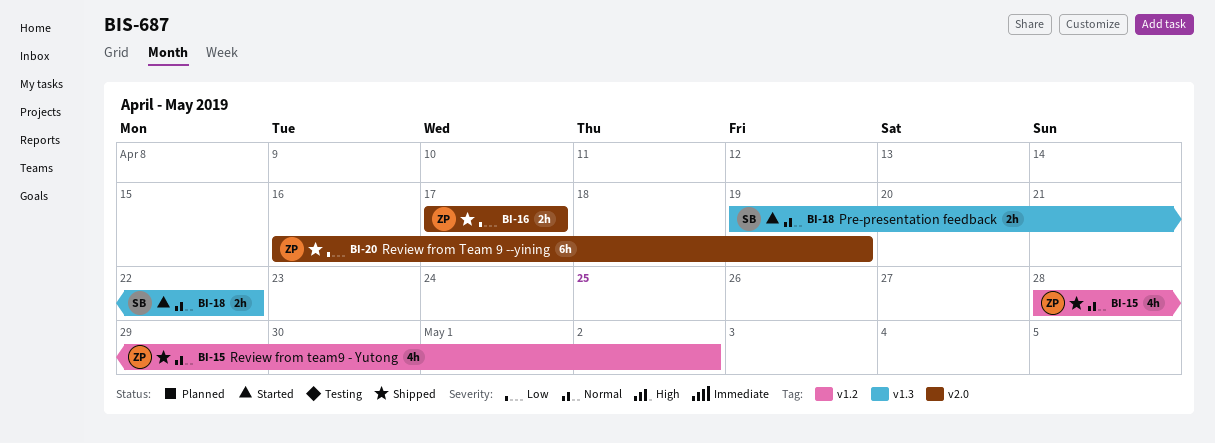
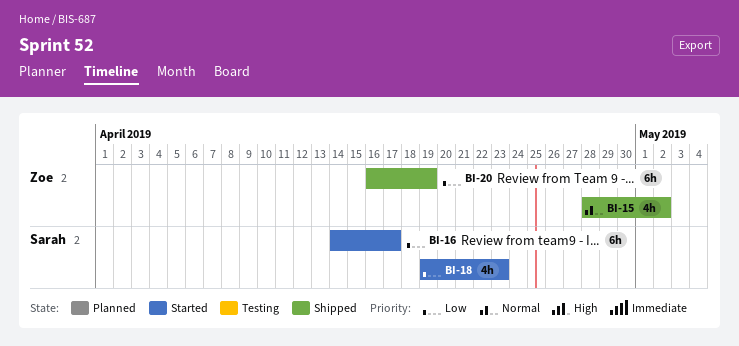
BI-16, status: Shipped -> Started
BI-16, owner: Zoe -> Sarah
BI-16, estimate: 2h -> 6h
BI-16, start: Apr 17 -> Apr 14
BI-18, priority: Normal -> Low
BI-18, estimate: 2h -> 4h
BI-18, due: Apr 22 -> Apr 23

